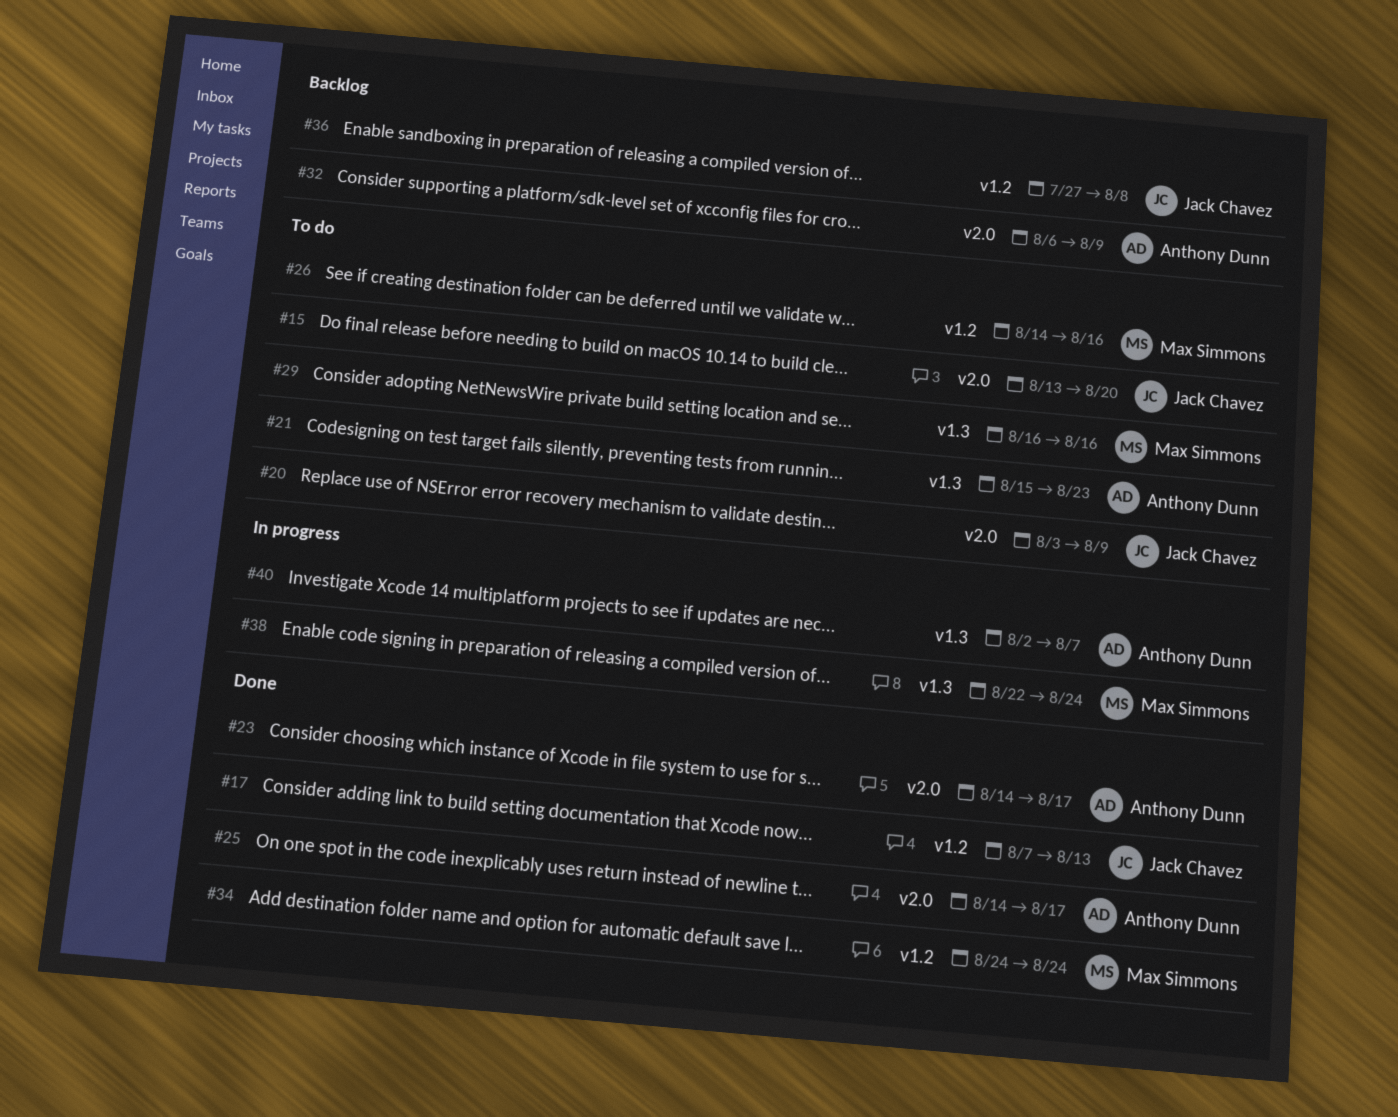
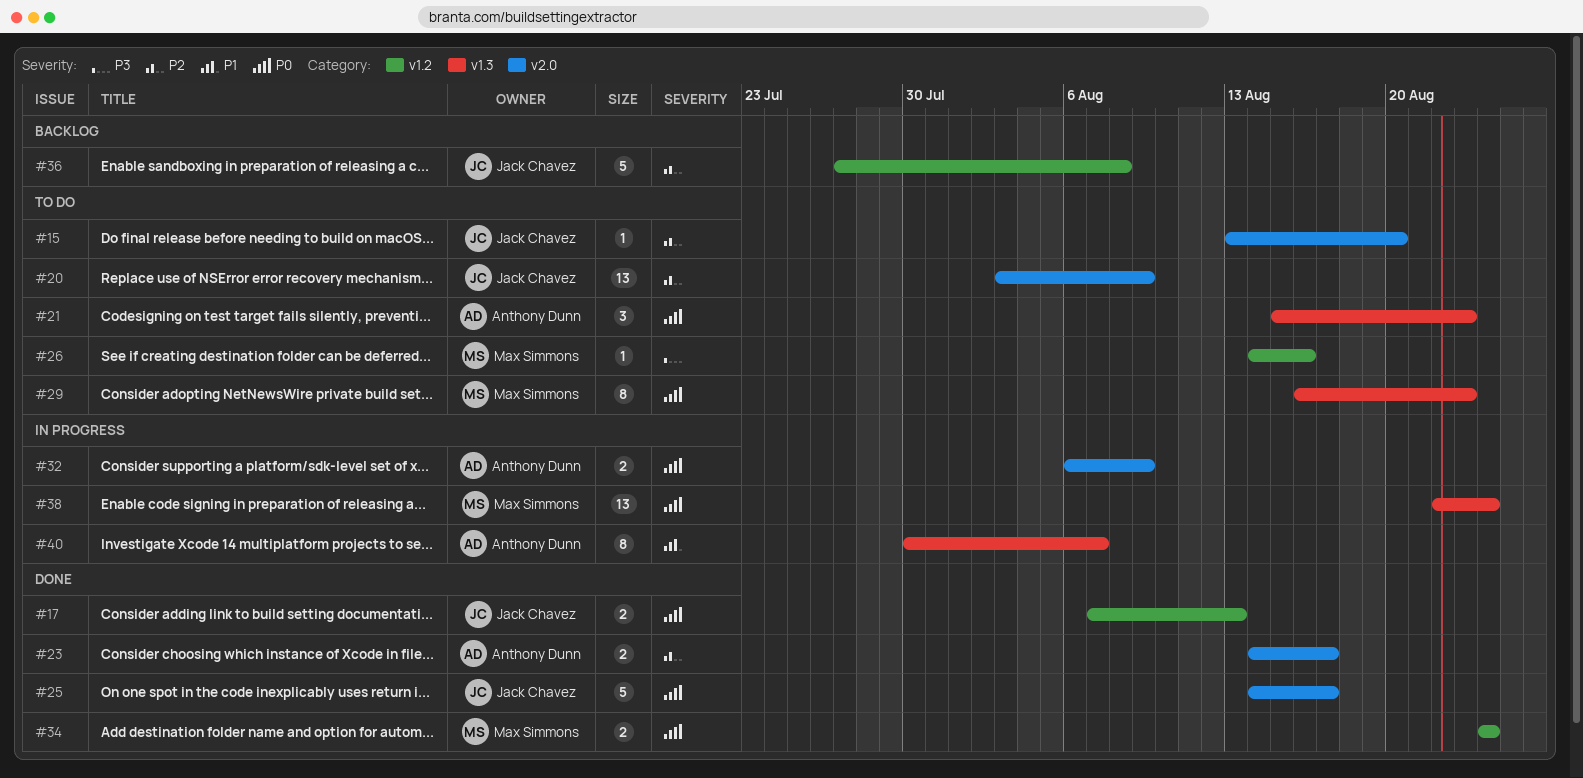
#25, owner: Anthony Dunn -> Jack Chavez
#29, due: Aug 16 -> Aug 23
#32, status: Backlog -> In progress
#40, start: Aug 2 -> Jul 30

